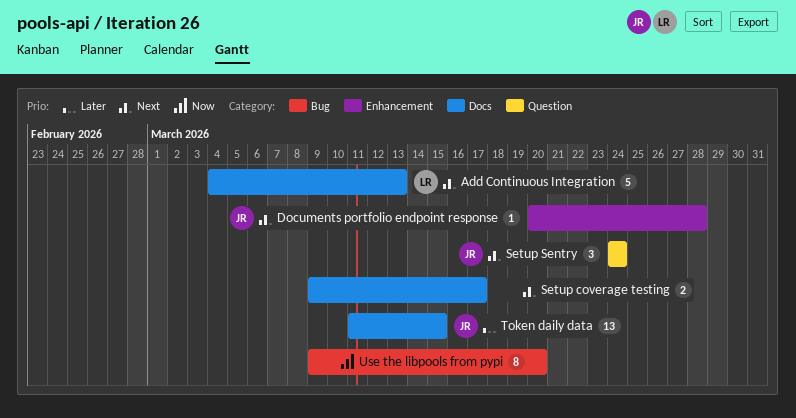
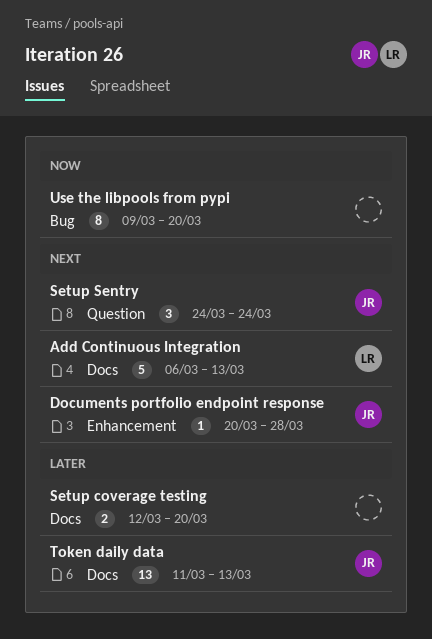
Add Continuous Integration, start: Mar 4 -> Mar 6
Setup coverage testing, priority: Next -> Later
Setup coverage testing, start: Mar 9 -> Mar 12
Setup coverage testing, due: Mar 17 -> Mar 20
Token daily data, due: Mar 15 -> Mar 13

